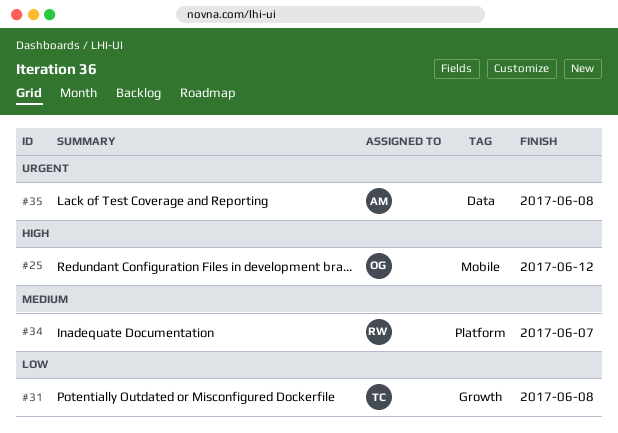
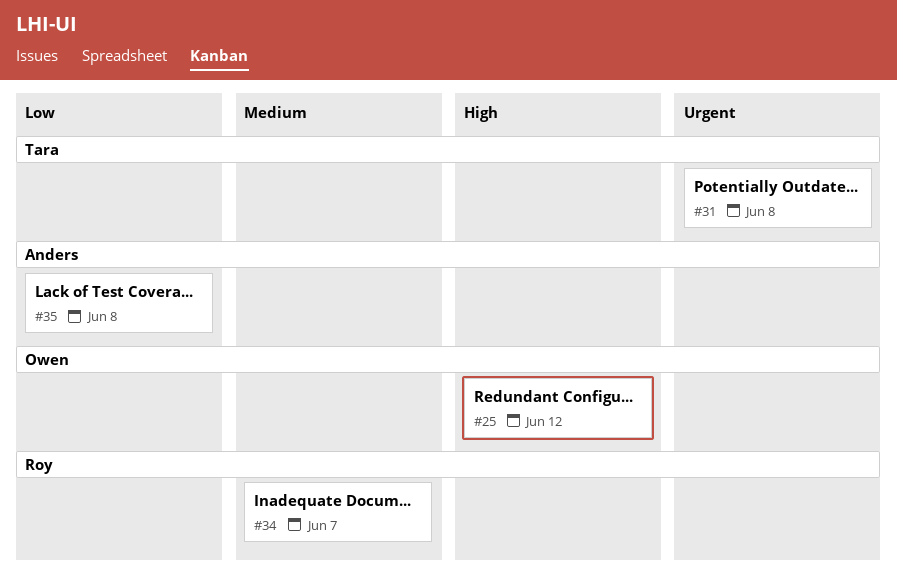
#31, priority: Low -> Urgent
#35, priority: Urgent -> Low

